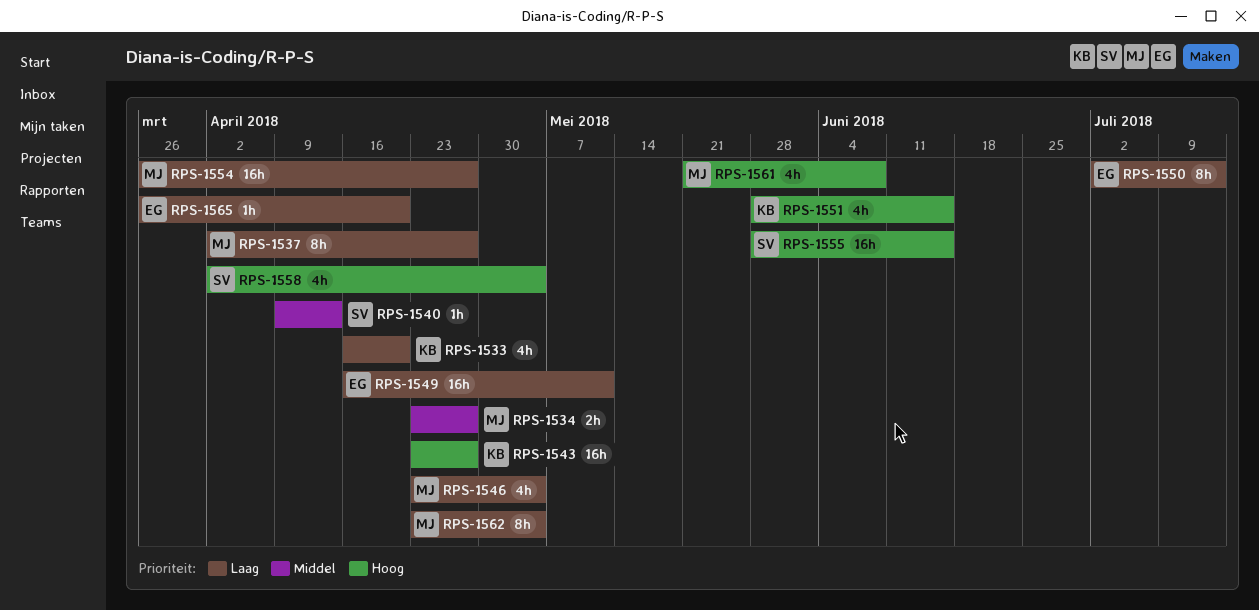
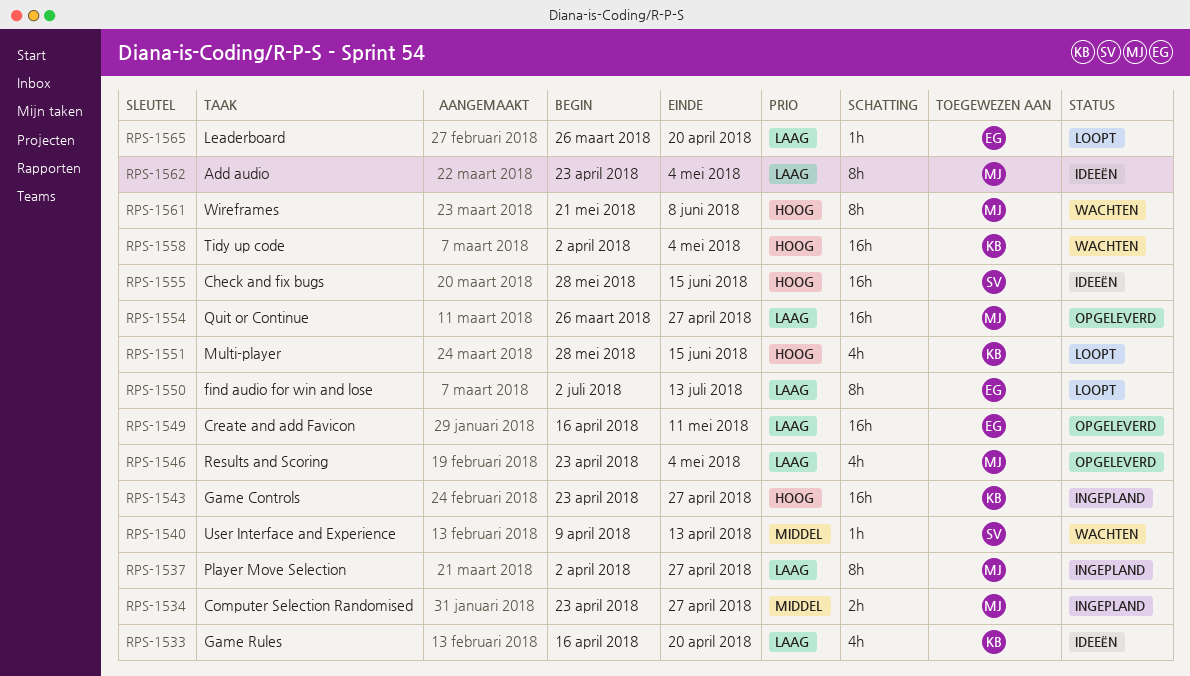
RPS-1558, owner: SV -> KB
RPS-1558, estimate: 4h -> 16h
RPS-1561, estimate: 4h -> 8h

